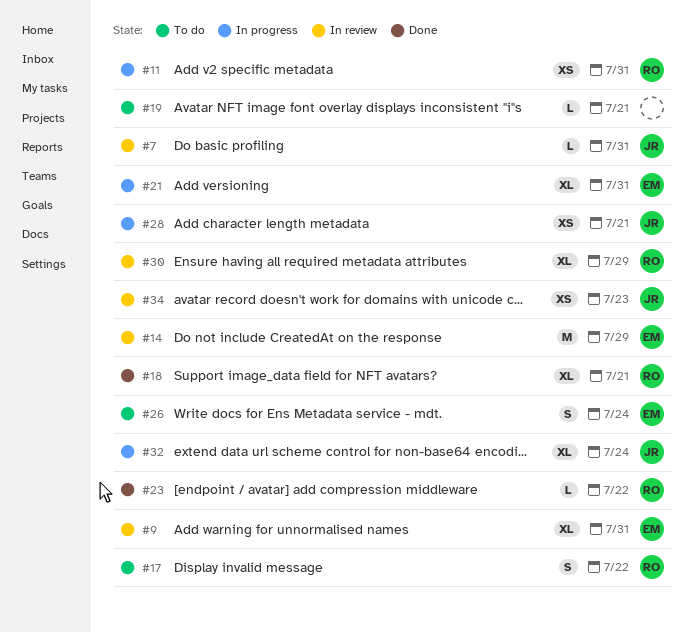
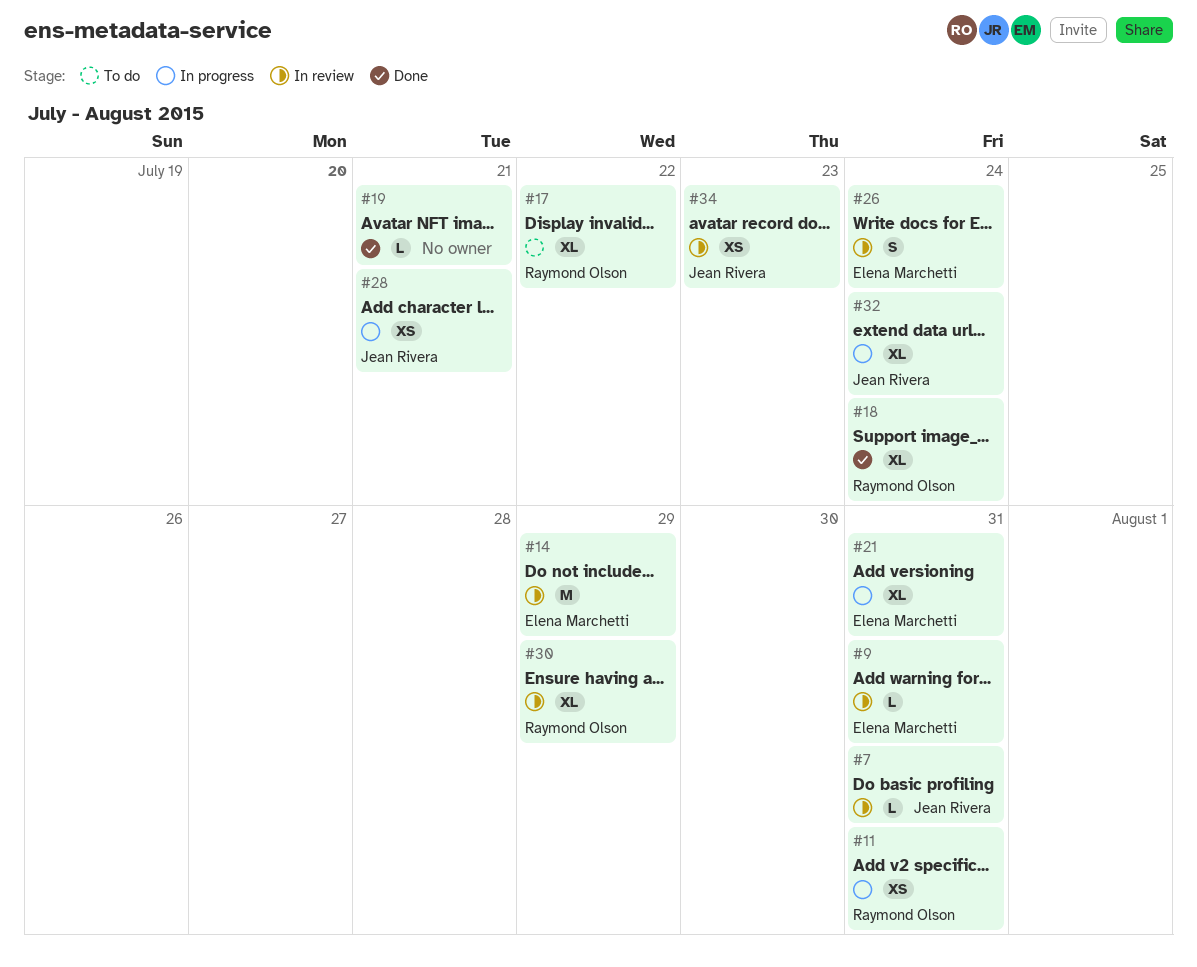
#9, estimate: XL -> L
#17, estimate: S -> XL
#18, due: Jul 21 -> Jul 24
#19, status: To do -> Done
#23: present -> none
#26, status: To do -> In review

